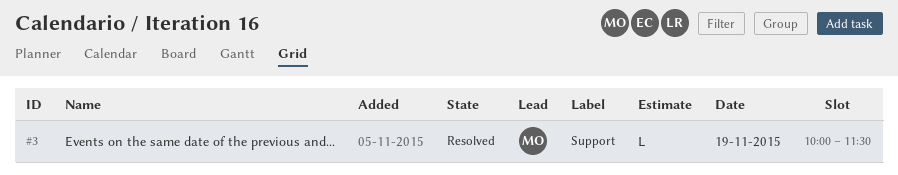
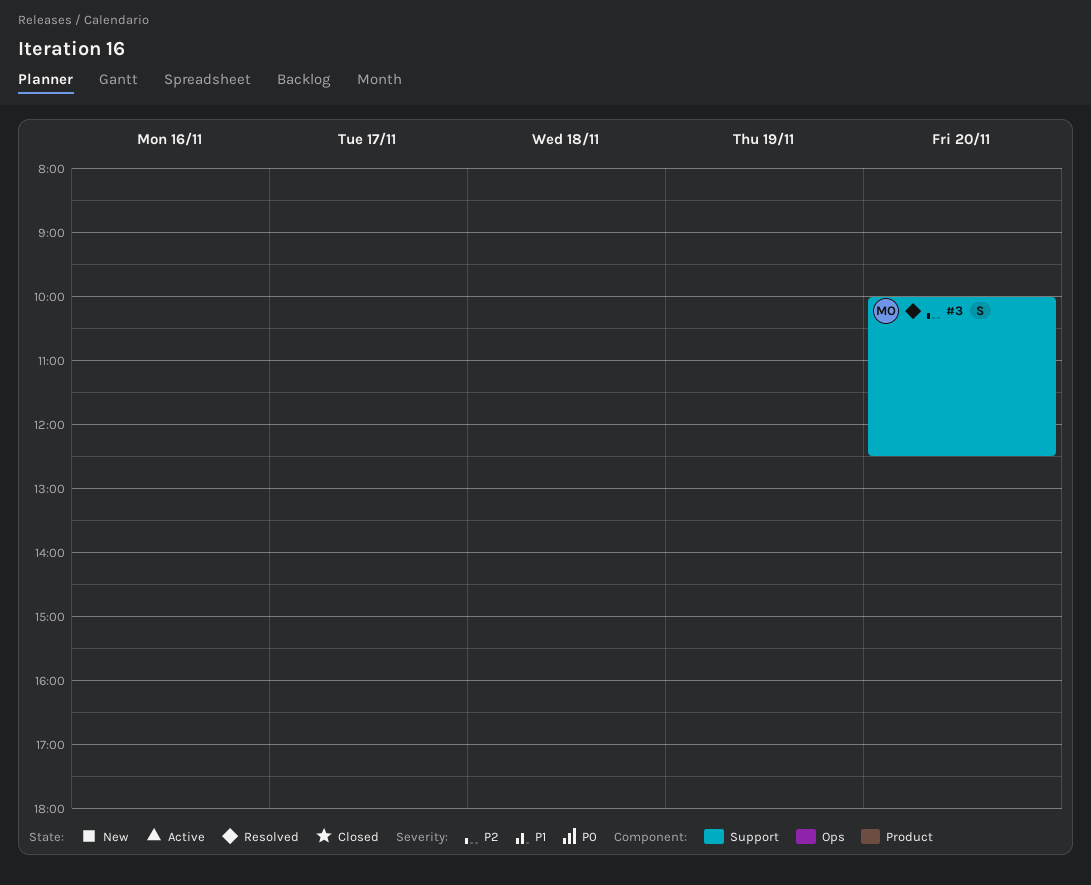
#3, estimate: L -> S
#3, day: Nov 19 -> Nov 20
#3, ends: 11:30 -> 12:30

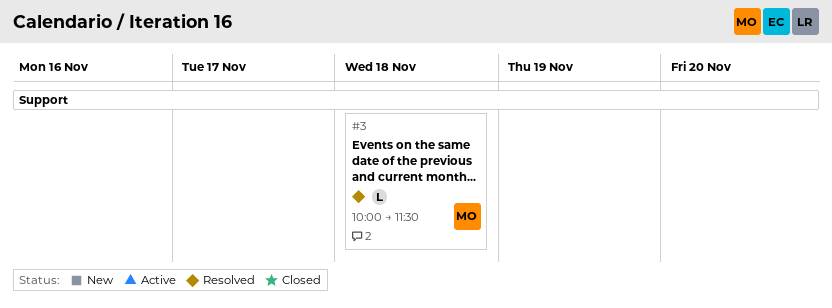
#3, estimate: S -> L
#3, day: Nov 20 -> Nov 18
#3, ends: 12:30 -> 11:30

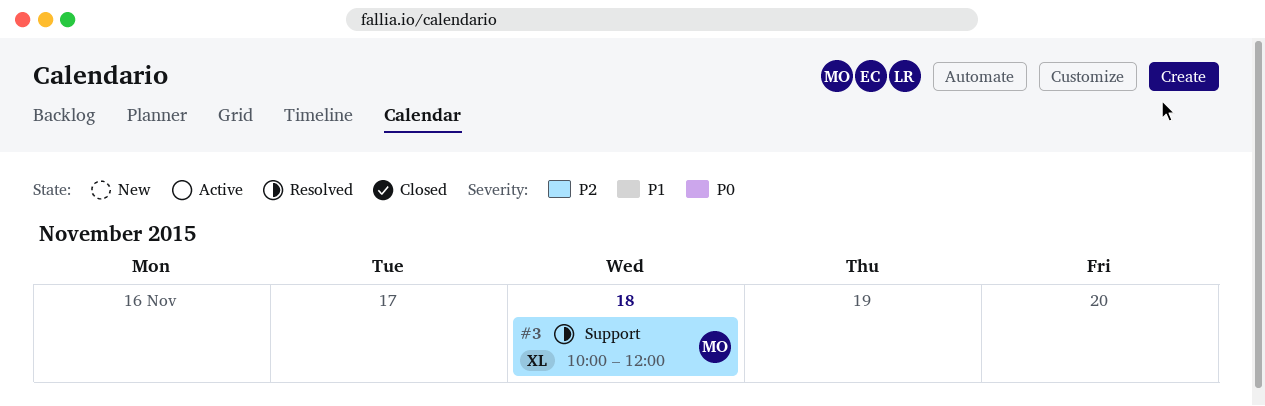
#3, estimate: L -> XL
#3, ends: 11:30 -> 12:00

